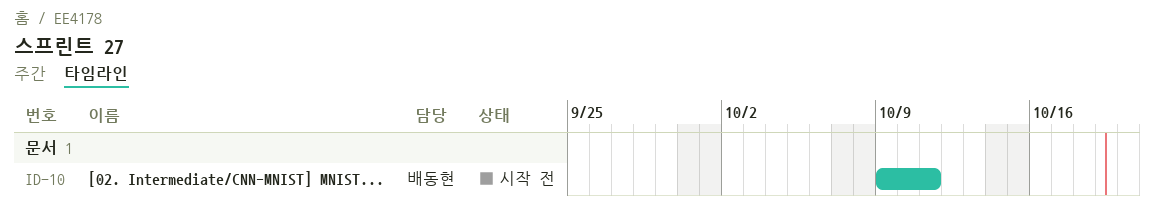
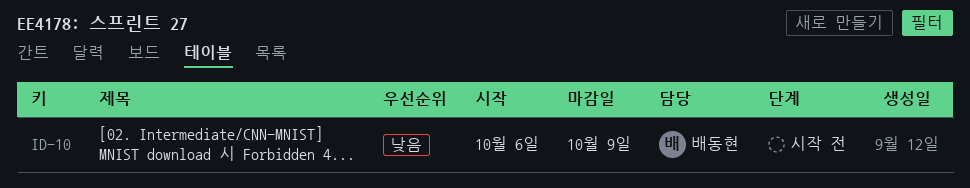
ID-10, start: Oct 9 -> Oct 6
ID-10, due: Oct 11 -> Oct 9

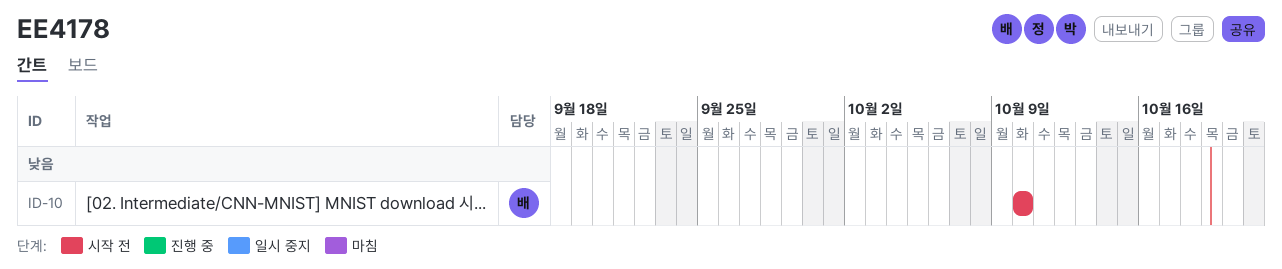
ID-10, start: Oct 6 -> Oct 10
ID-10, due: Oct 9 -> Oct 10

